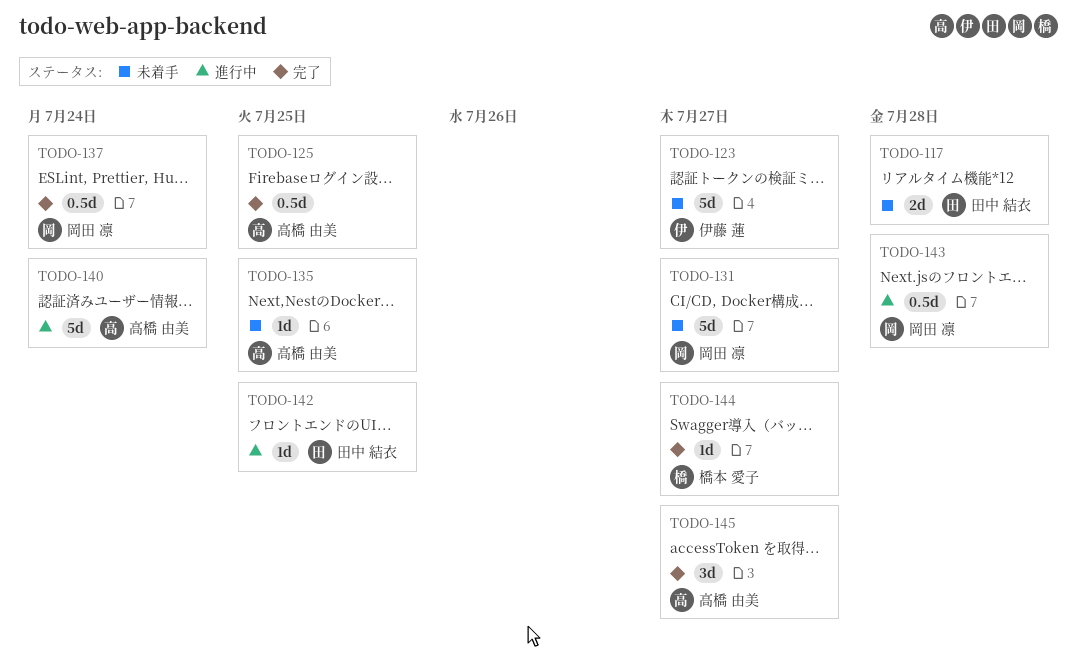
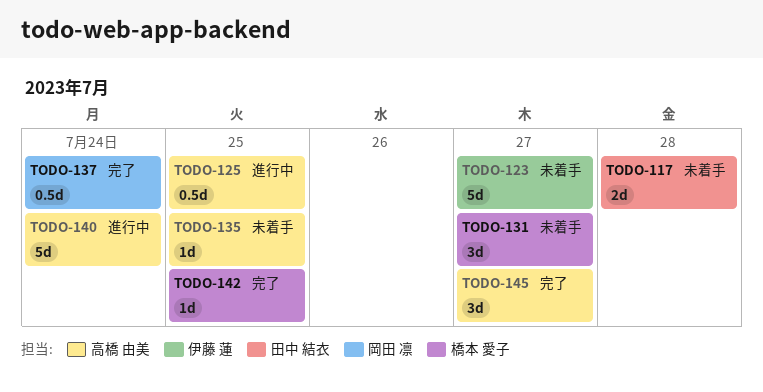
TODO-125, status: 完了 -> 進行中
TODO-131, owner: 岡田 凛 -> 橋本 愛子
TODO-131, estimate: 5d -> 3d
TODO-142, status: 進行中 -> 完了
TODO-142, owner: 田中 結衣 -> 橋本 愛子
TODO-143: present -> none
TODO-144: present -> none

